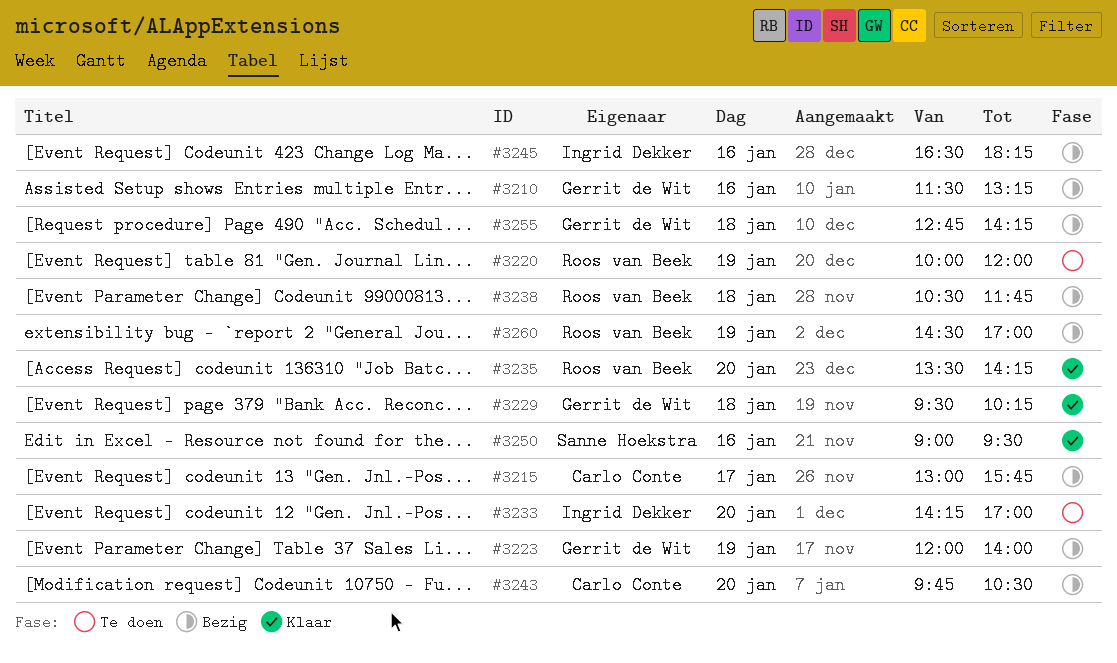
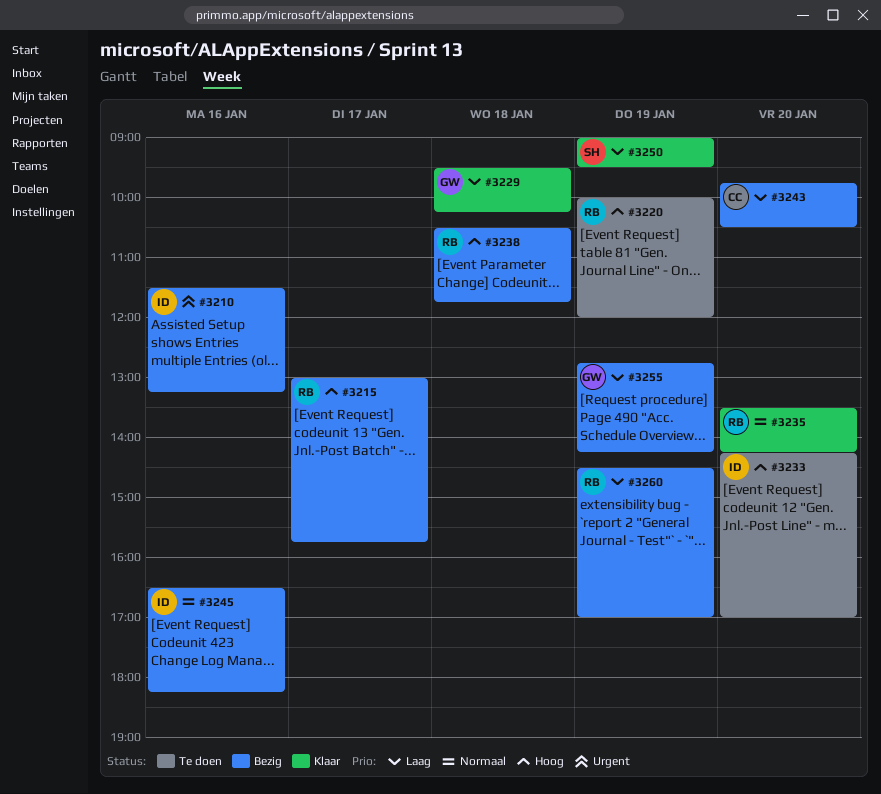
#3210, owner: Gerrit de Wit -> Ingrid Dekker
#3215, owner: Carlo Conte -> Roos van Beek
#3223: present -> none
#3250, day: Jan 16 -> Jan 19
#3255, day: Jan 18 -> Jan 19

